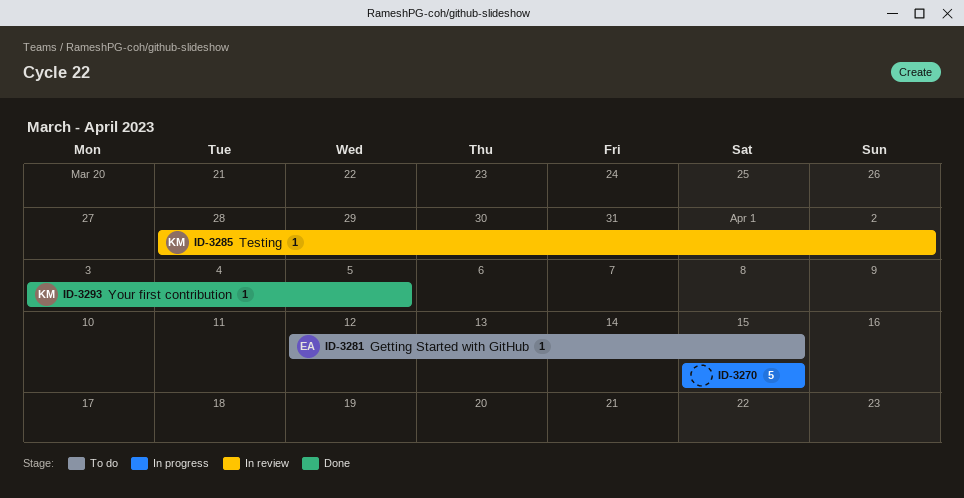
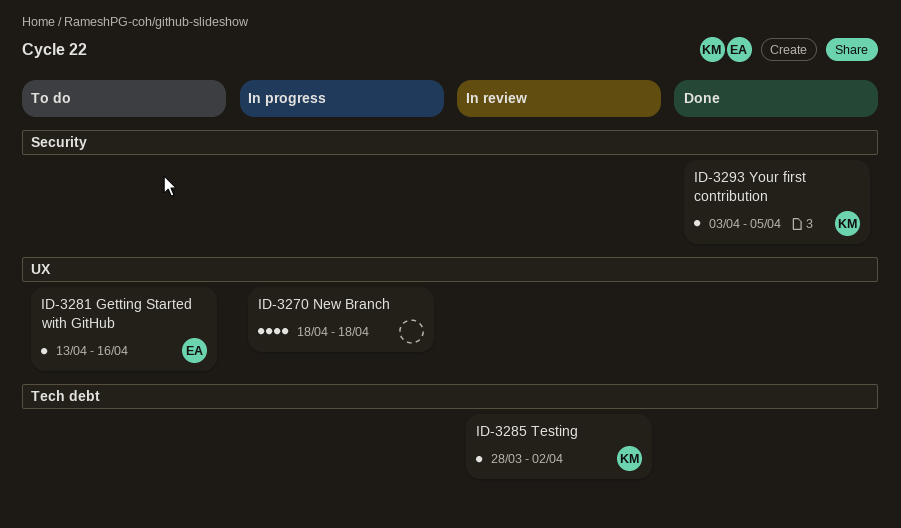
ID-3270, estimate: 5 -> 4
ID-3270, start: Apr 15 -> Apr 18
ID-3270, due: Apr 15 -> Apr 18
ID-3281, start: Apr 12 -> Apr 13
ID-3281, due: Apr 15 -> Apr 16

